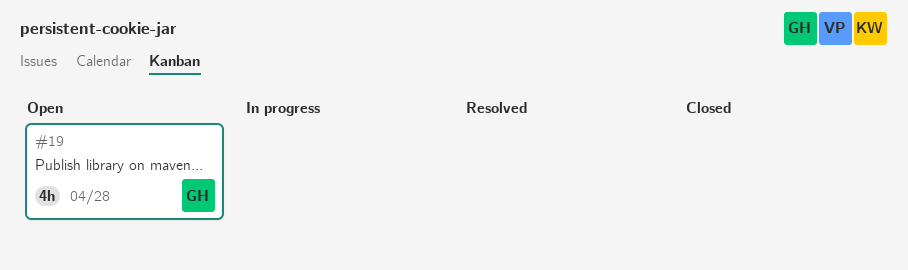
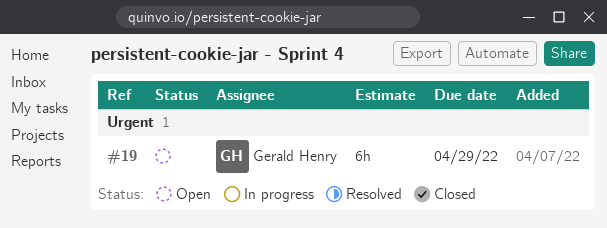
#19, estimate: 4h -> 6h
#19, due: Apr 28 -> Apr 29

